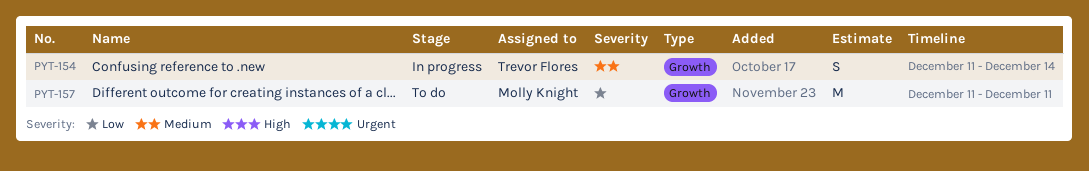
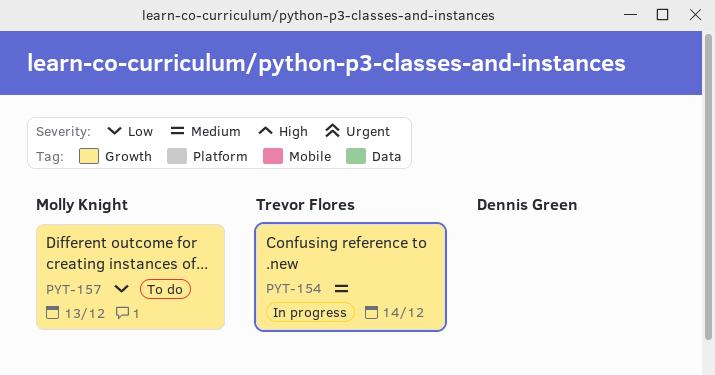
PYT-157, due: Dec 11 -> Dec 13

